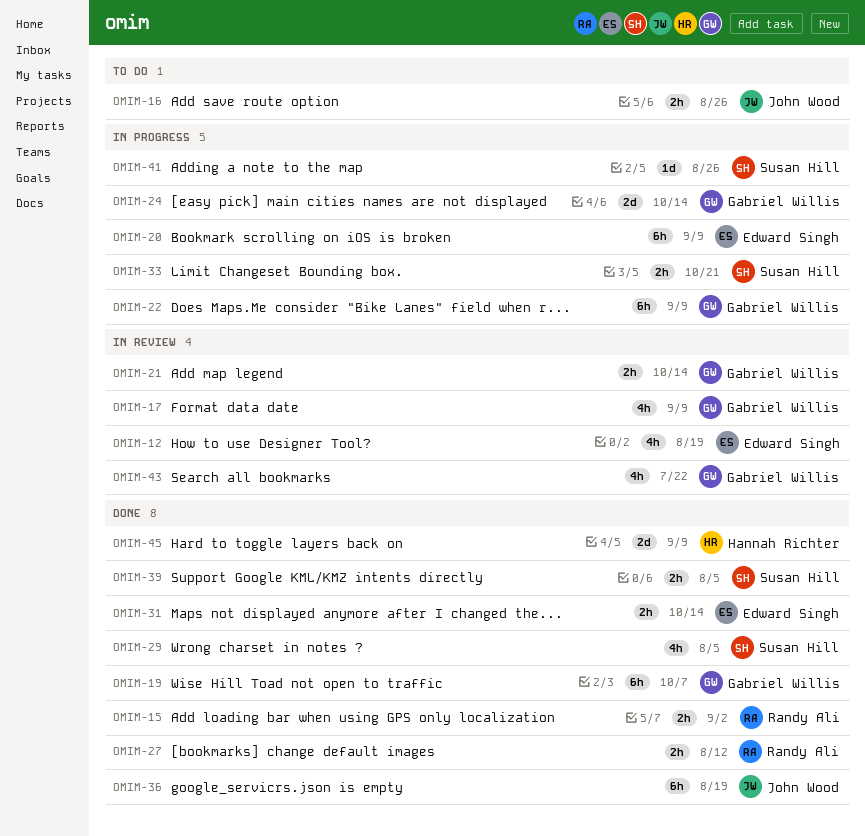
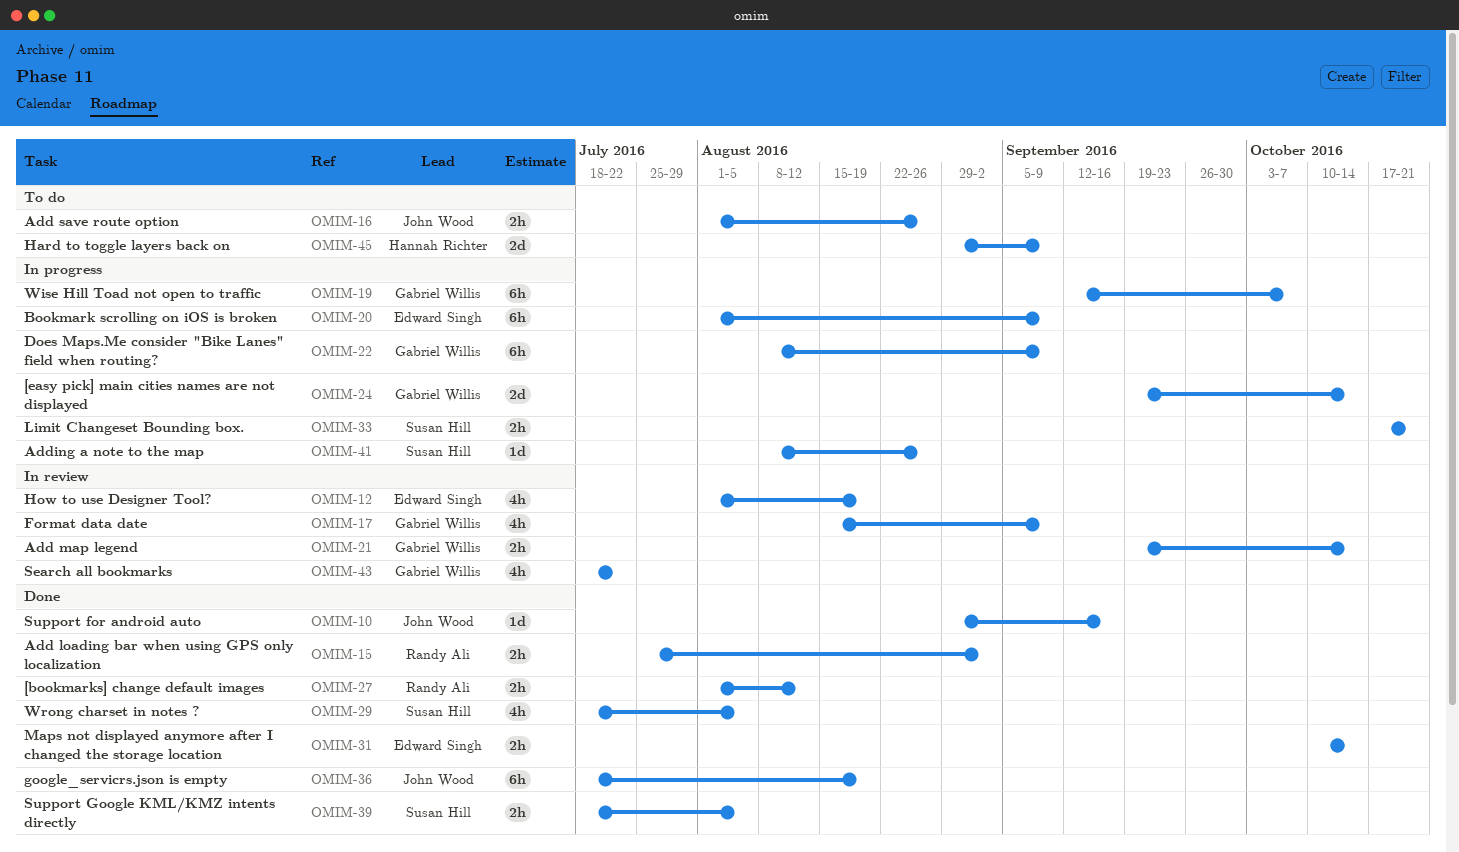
OMIM-10: none -> present
OMIM-19, status: Done -> In progress
OMIM-45, status: Done -> To do

